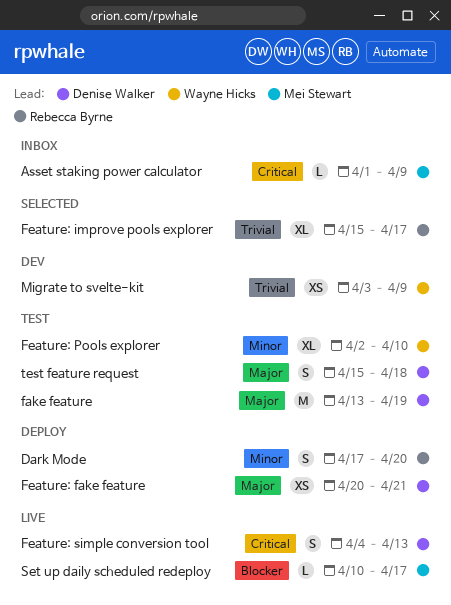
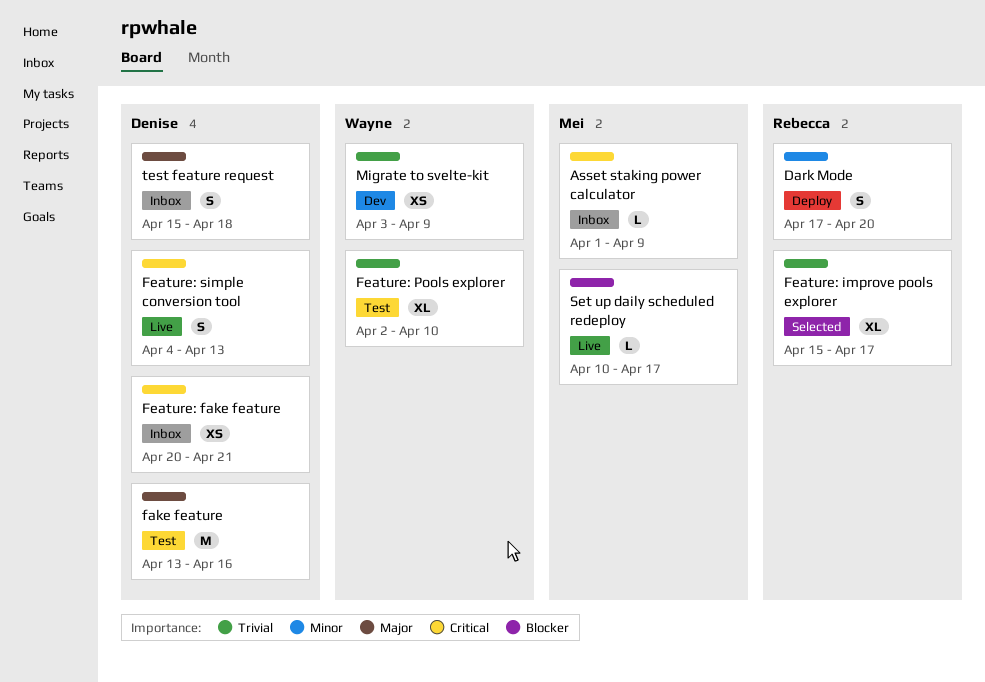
fake feature, due: Apr 19 -> Apr 16
Feature: fake feature, status: Deploy -> Inbox
Feature: fake feature, priority: Major -> Critical
Feature: Pools explorer, priority: Minor -> Trivial
test feature request, status: Test -> Inbox

